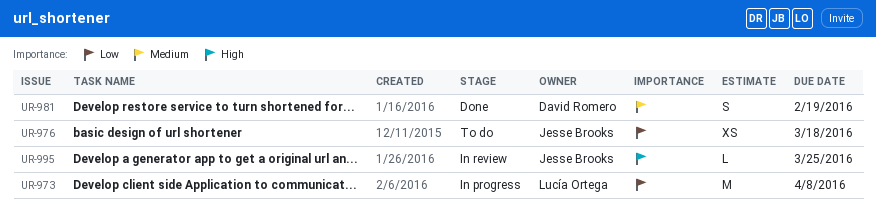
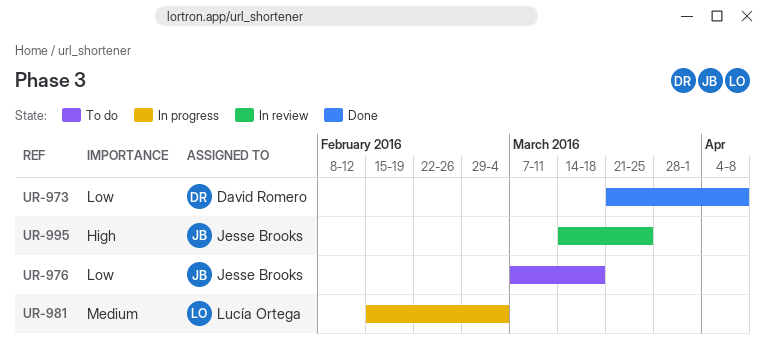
UR-973, status: In progress -> Done
UR-973, owner: Lucía Ortega -> David Romero
UR-981, status: Done -> In progress
UR-981, owner: David Romero -> Lucía Ortega
UR-981, due: Feb 19 -> Mar 4

